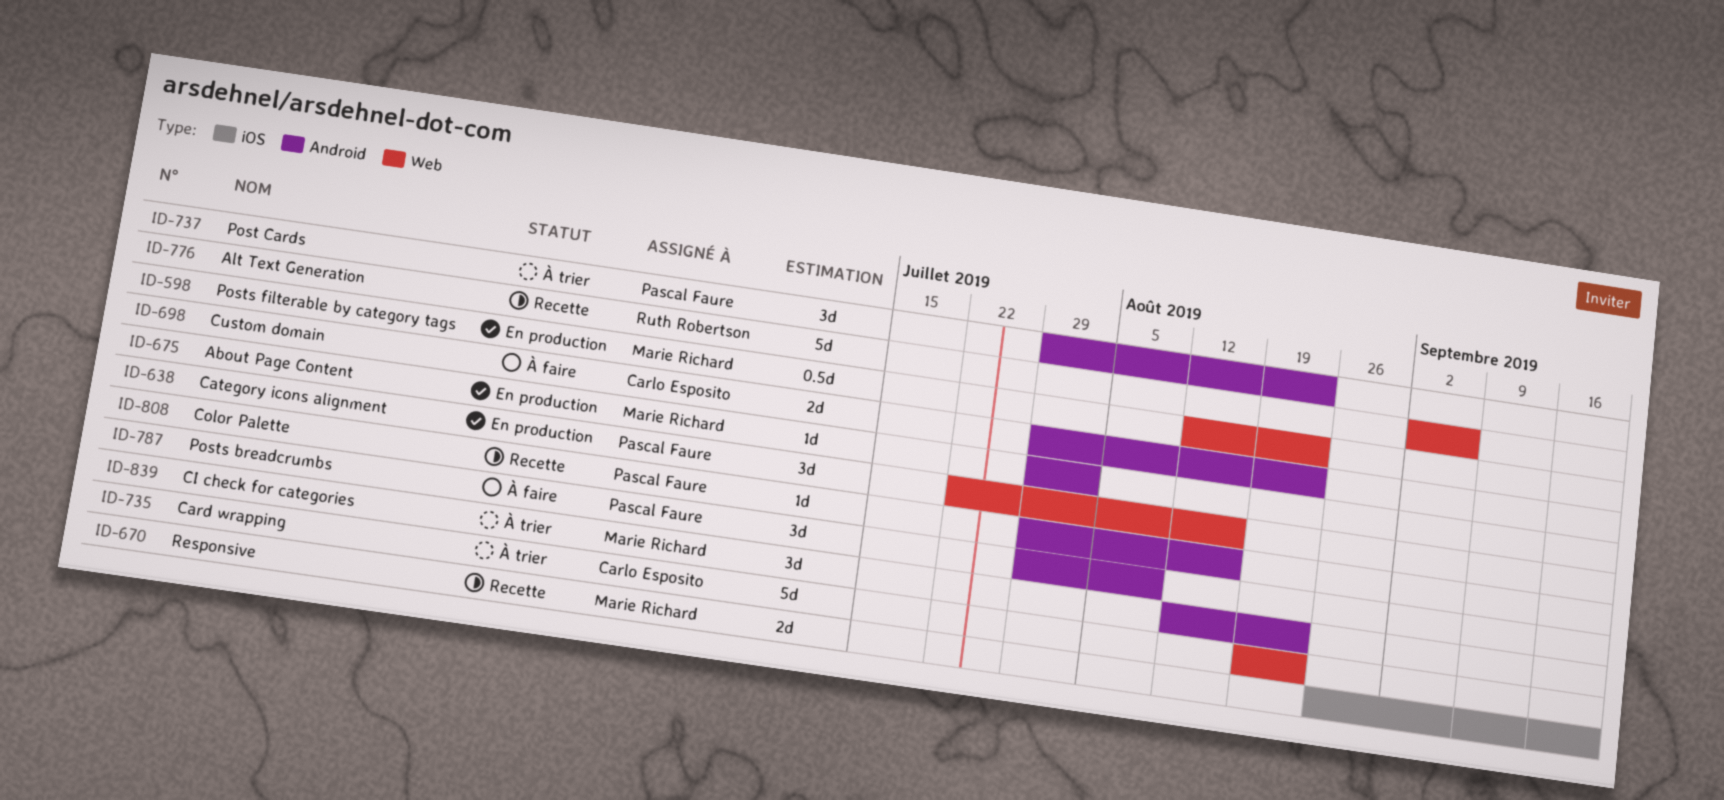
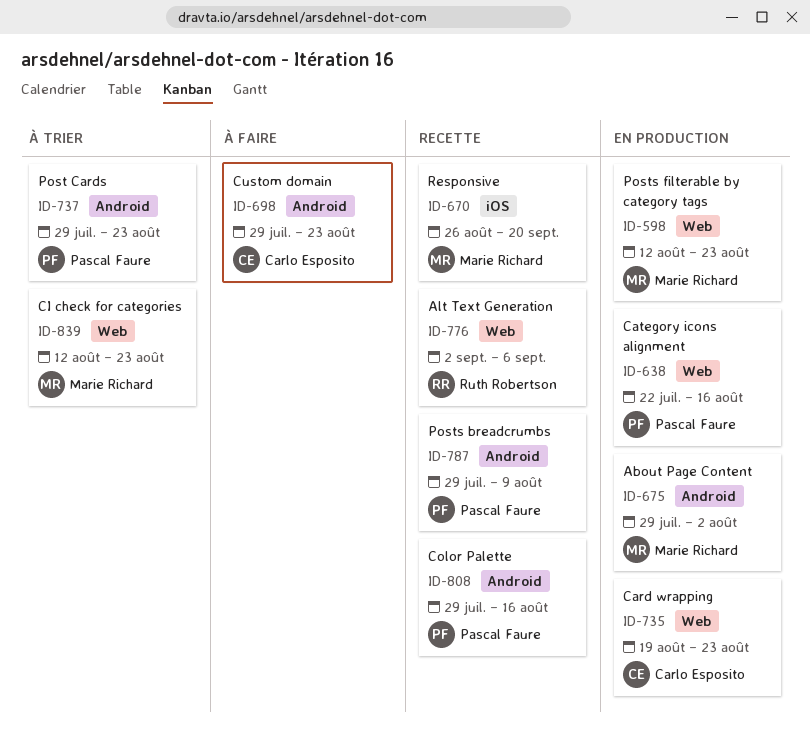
ID-735, status: À trier -> En production
ID-787, status: À faire -> Recette
ID-839, label: Android -> Web

